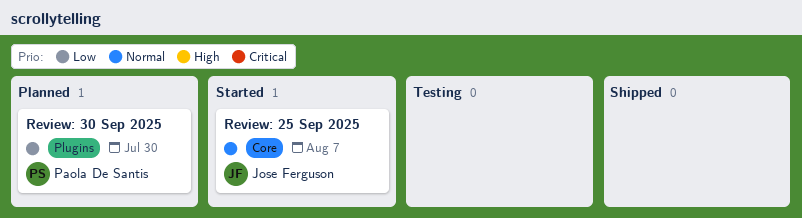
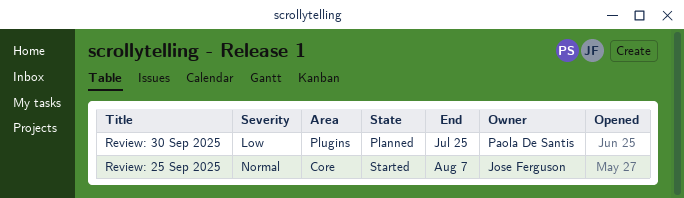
Review: 30 Sep 2025, due: Jul 30 -> Jul 25

